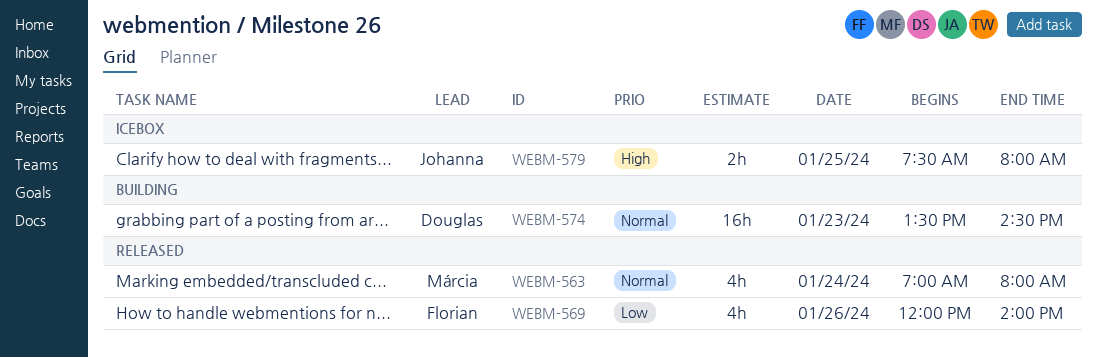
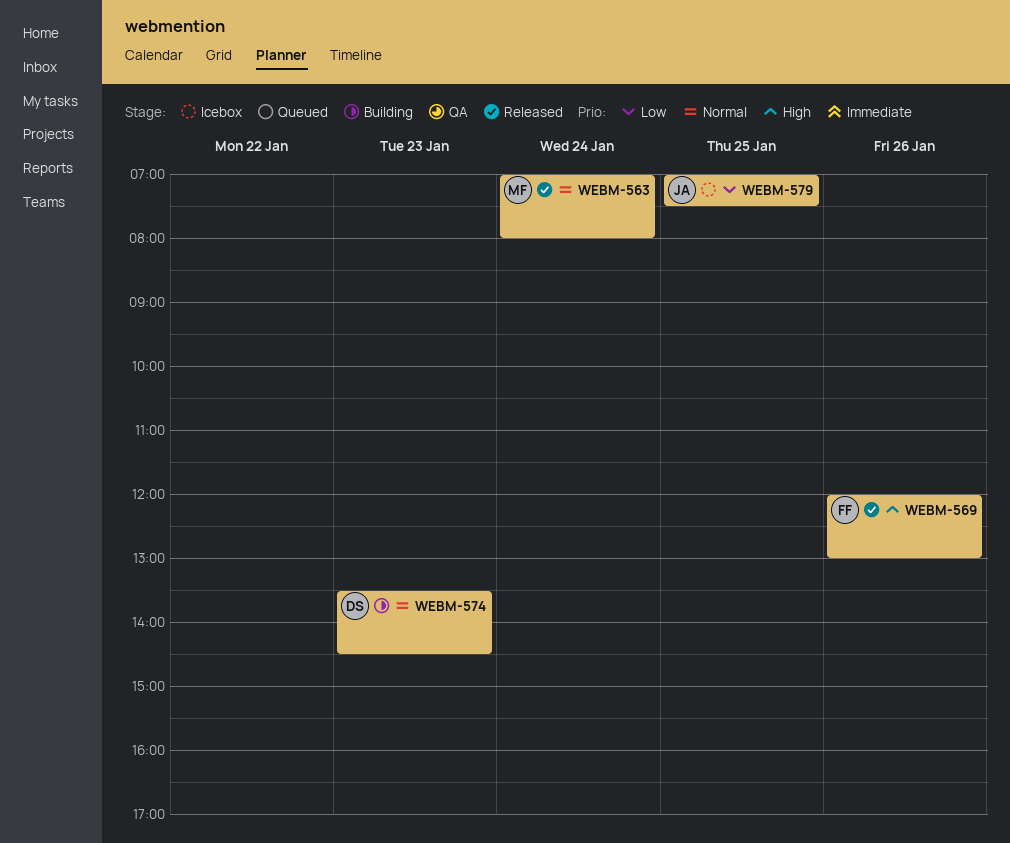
WEBM-569, priority: Low -> High
WEBM-569, ends: 14:00 -> 13:00
WEBM-579, priority: High -> Low
WEBM-579, begins: 07:30 -> 07:00
WEBM-579, ends: 08:00 -> 07:30

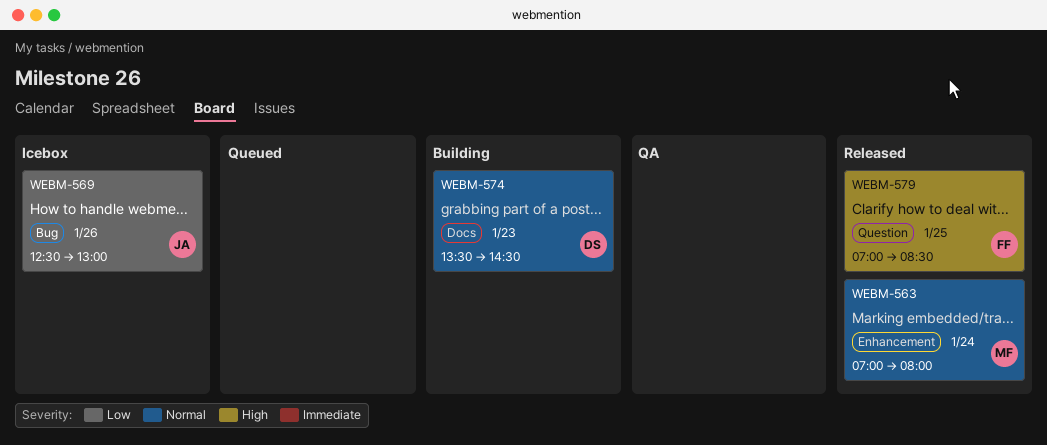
WEBM-569, status: Released -> Icebox
WEBM-569, owner: FF -> JA
WEBM-569, priority: High -> Low
WEBM-569, begins: 12:00 -> 12:30
WEBM-579, status: Icebox -> Released
WEBM-579, owner: JA -> FF
WEBM-579, priority: Low -> High
WEBM-579, ends: 07:30 -> 08:30

